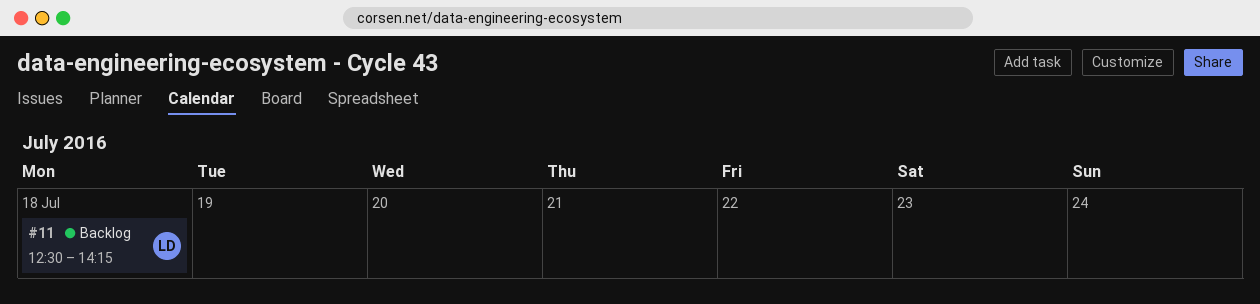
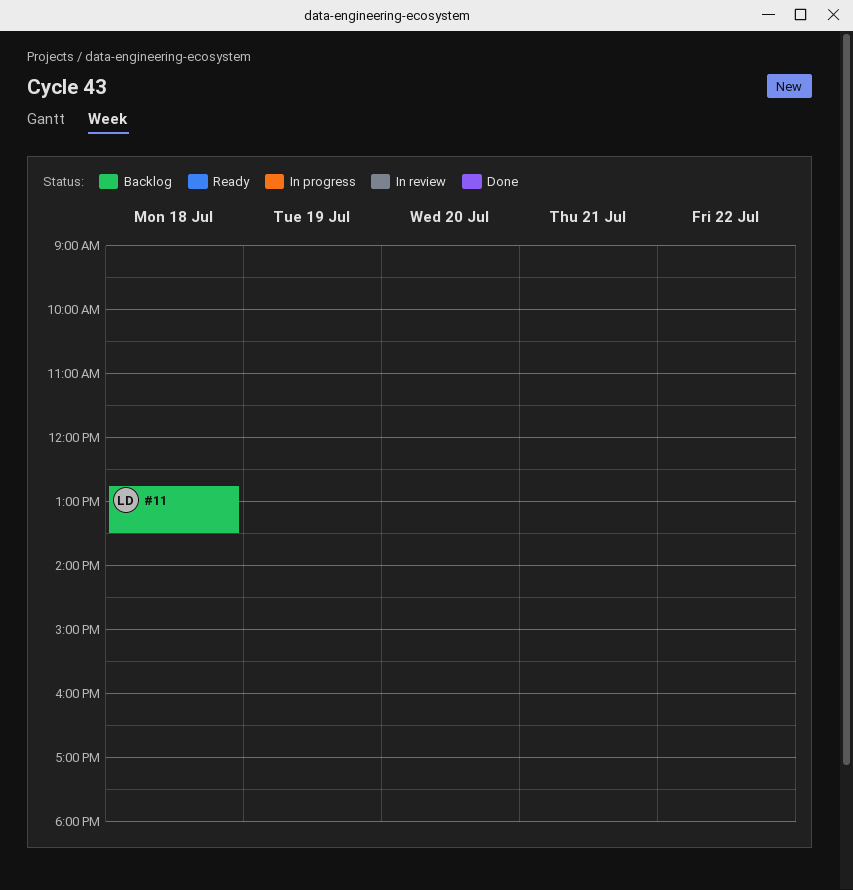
#11, begins: 12:30 -> 12:45
#11, ends: 14:15 -> 13:30

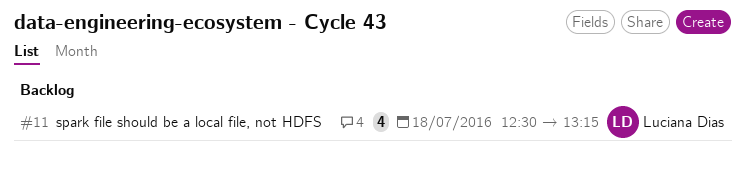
#11, begins: 12:45 -> 12:30
#11, ends: 13:30 -> 13:15

